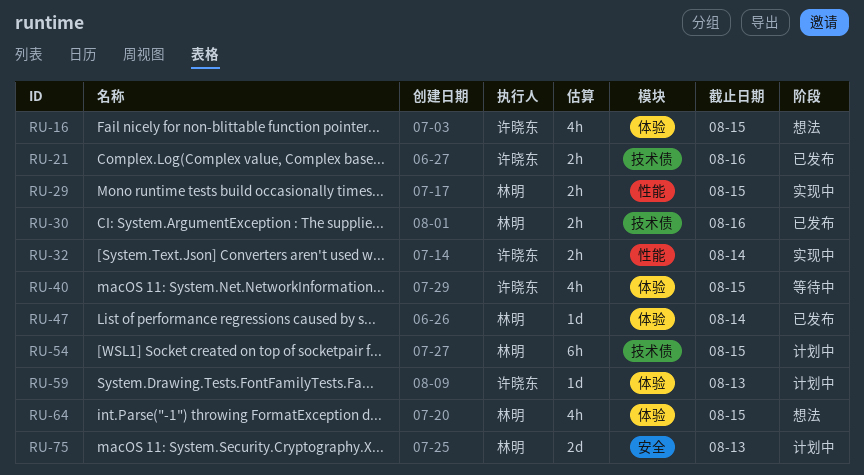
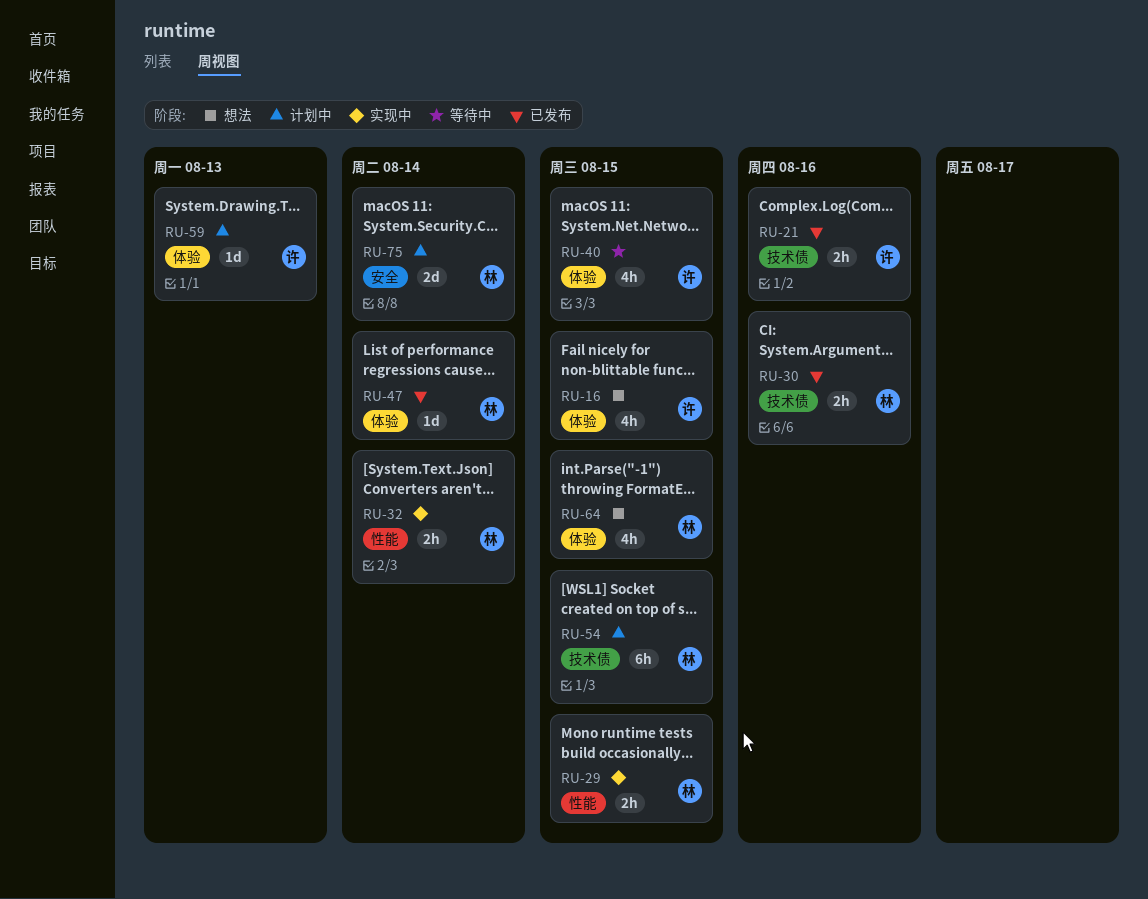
RU-32, owner: 许晓东 -> 林明
RU-75, due: Aug 13 -> Aug 14

